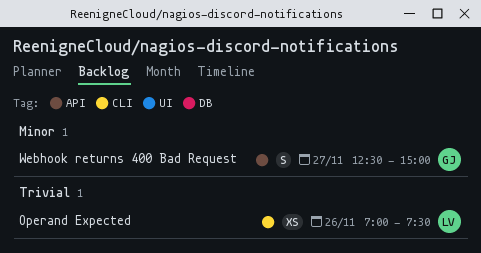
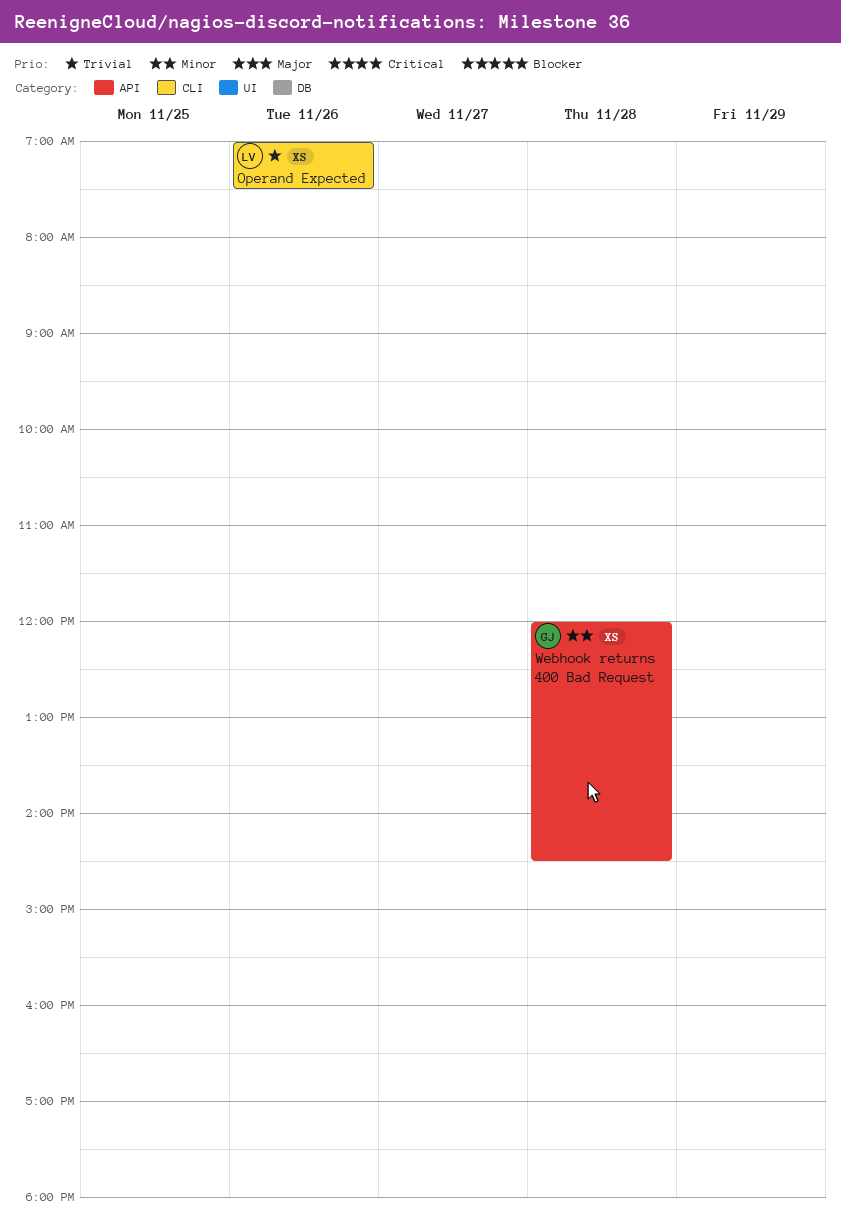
Webhook returns 400 Bad Request, estimate: S -> XS
Webhook returns 400 Bad Request, day: Nov 27 -> Nov 28
Webhook returns 400 Bad Request, begins: 12:30 -> 12:00
Webhook returns 400 Bad Request, ends: 15:00 -> 14:30

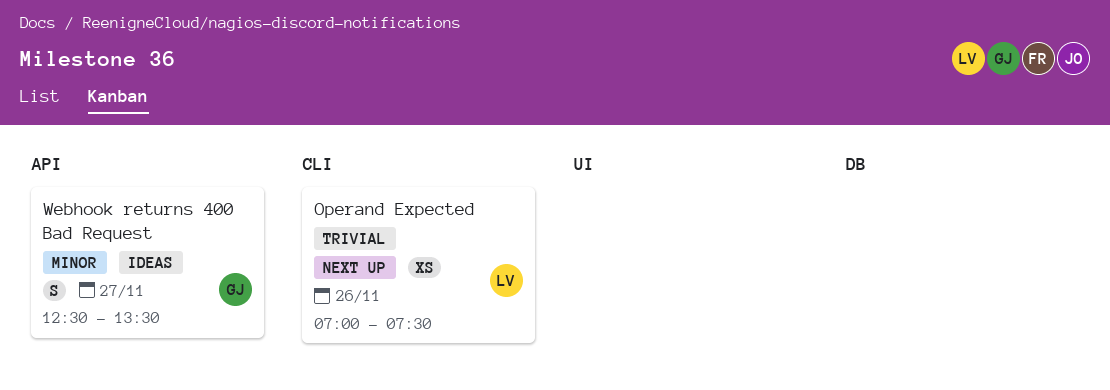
Webhook returns 400 Bad Request, estimate: XS -> S
Webhook returns 400 Bad Request, day: Nov 28 -> Nov 27
Webhook returns 400 Bad Request, begins: 12:00 -> 12:30
Webhook returns 400 Bad Request, ends: 14:30 -> 13:30

